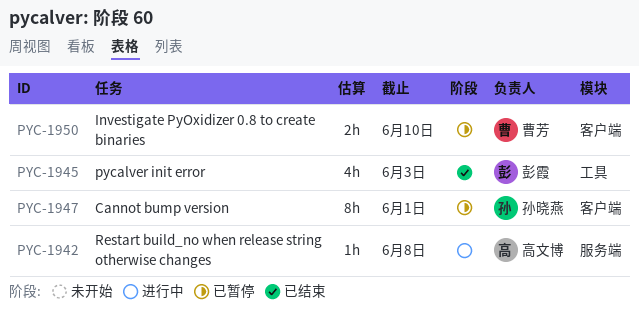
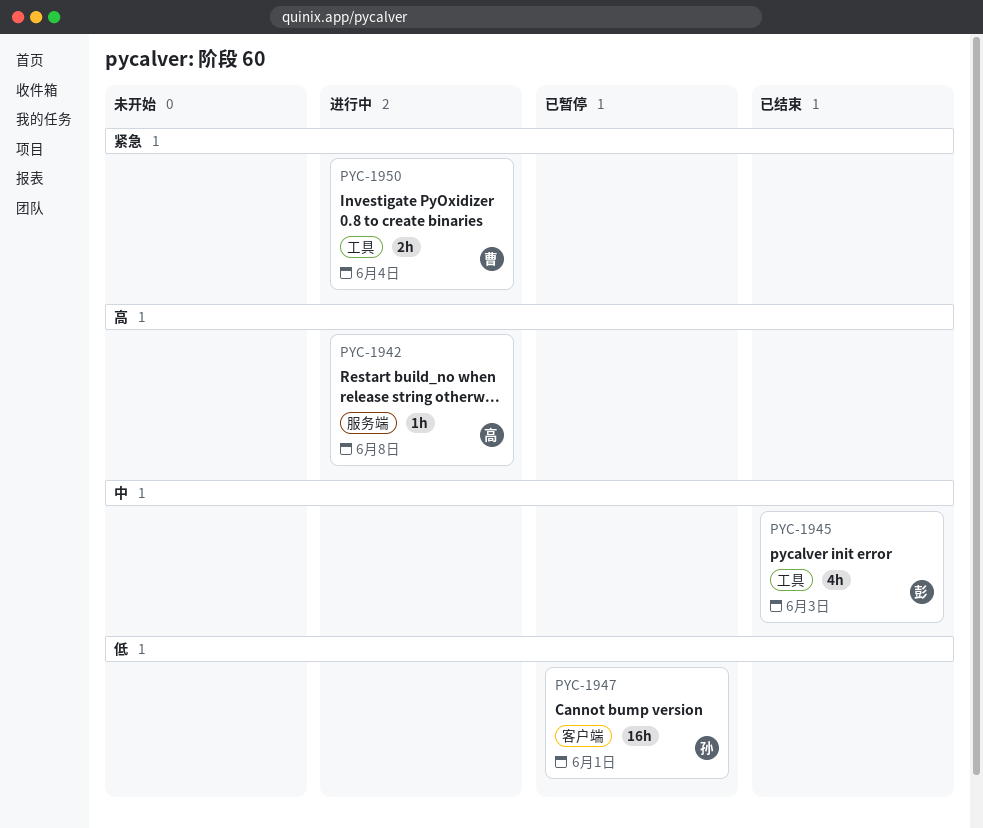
PYC-1947, estimate: 8h -> 16h
PYC-1950, status: 已暂停 -> 进行中
PYC-1950, label: 客户端 -> 工具
PYC-1950, due: Jun 10 -> Jun 4

